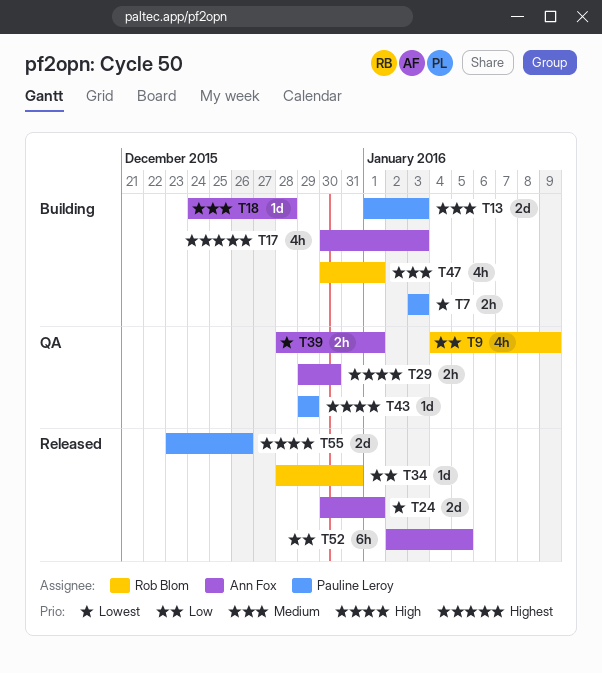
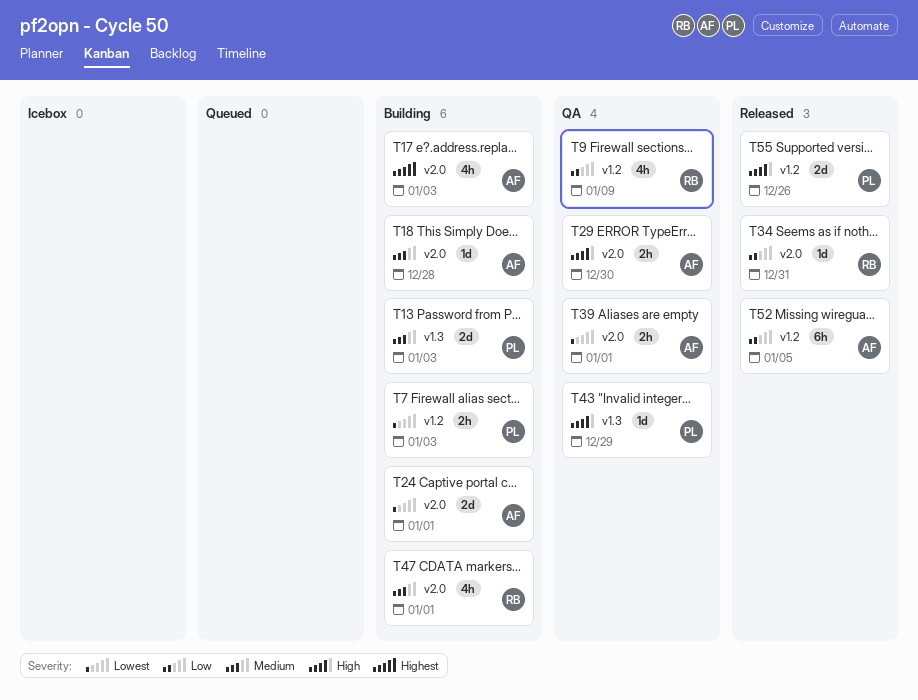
T24, status: Released -> Building

